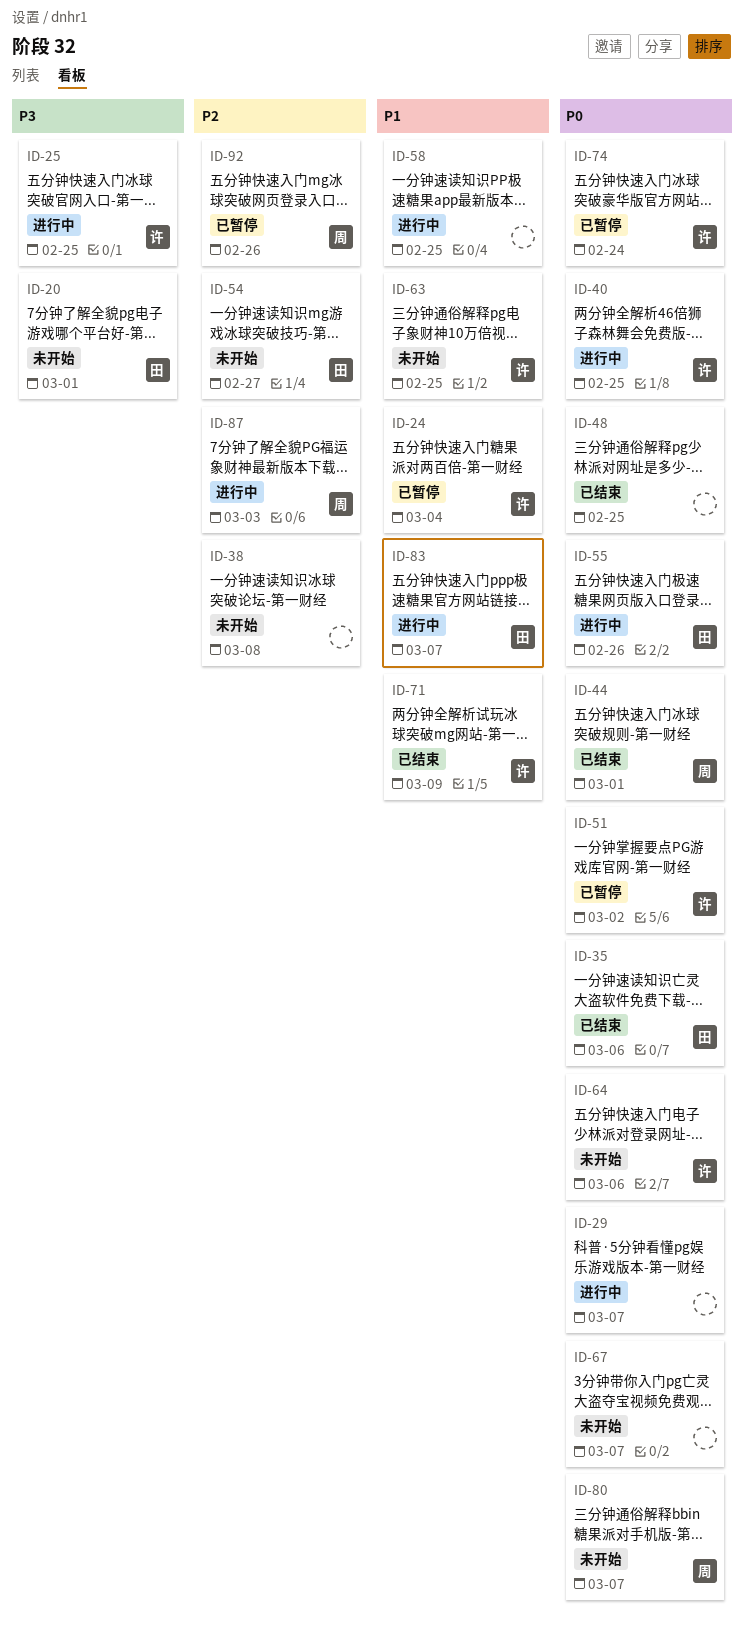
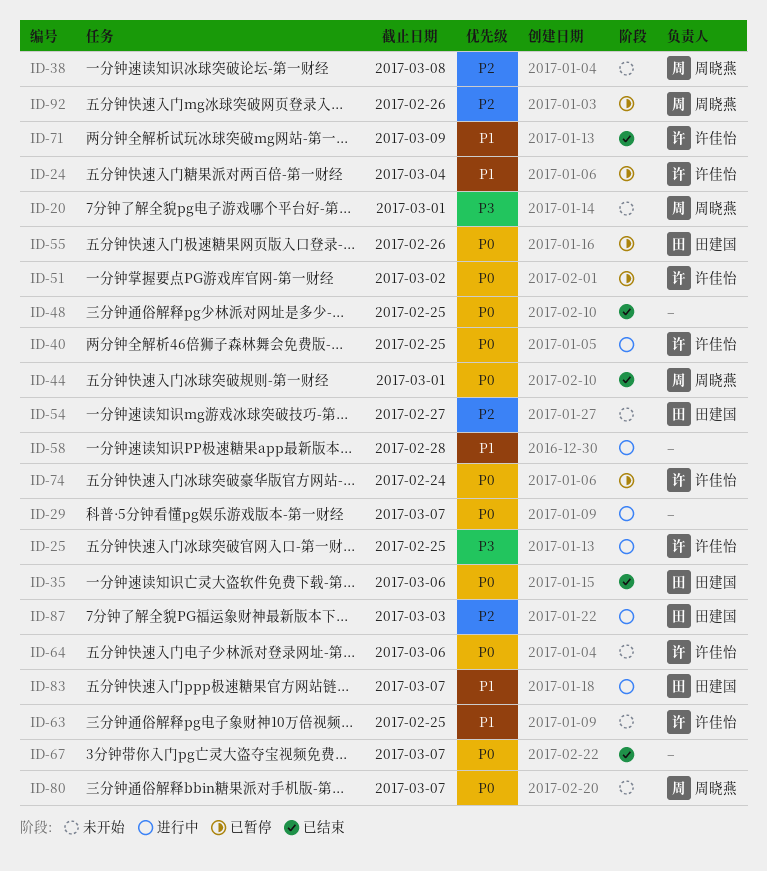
ID-20, owner: 田建国 -> 周晓燕
ID-38, owner: none -> 周晓燕
ID-55, status: 进行中 -> 已暂停
ID-58, due: Feb 25 -> Feb 28
ID-67, status: 未开始 -> 已结束
ID-87, owner: 周晓燕 -> 田建国

